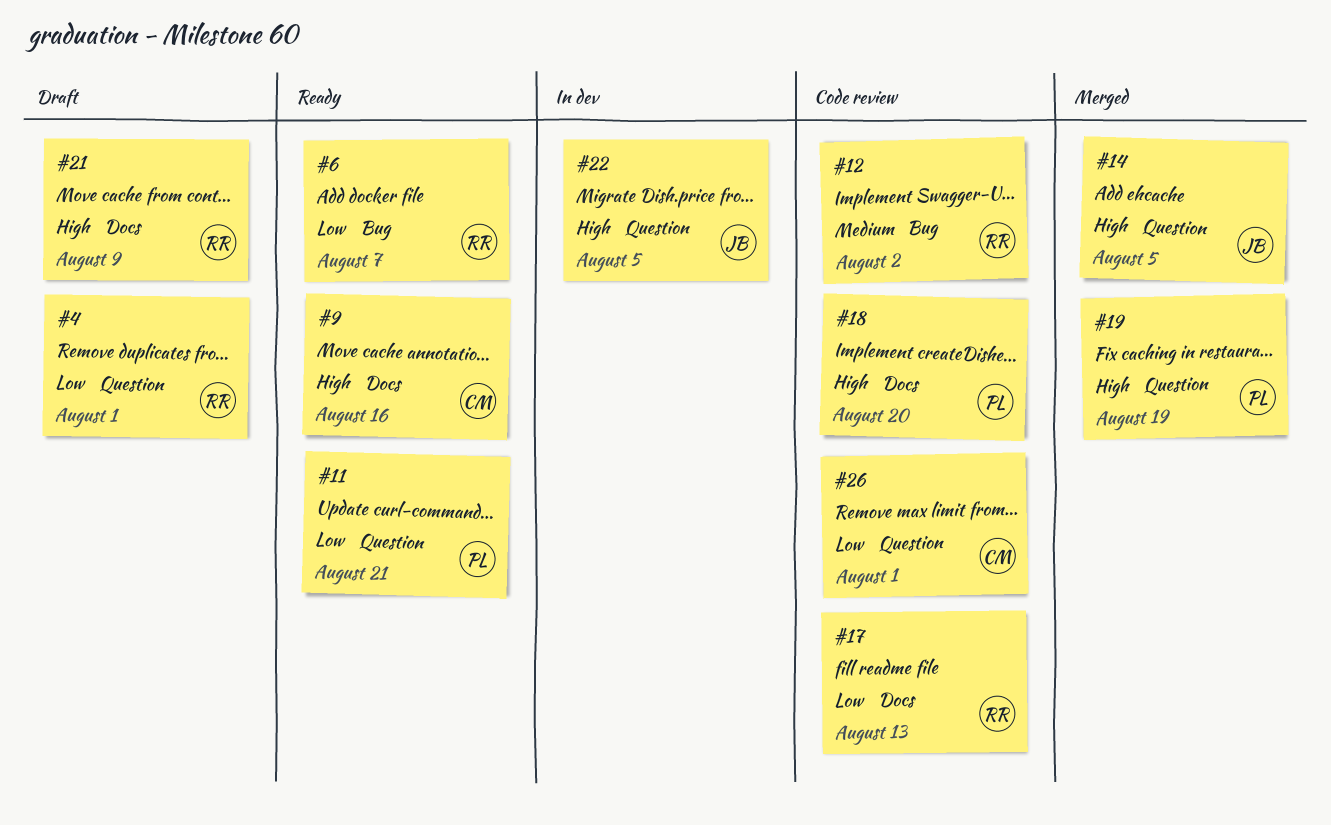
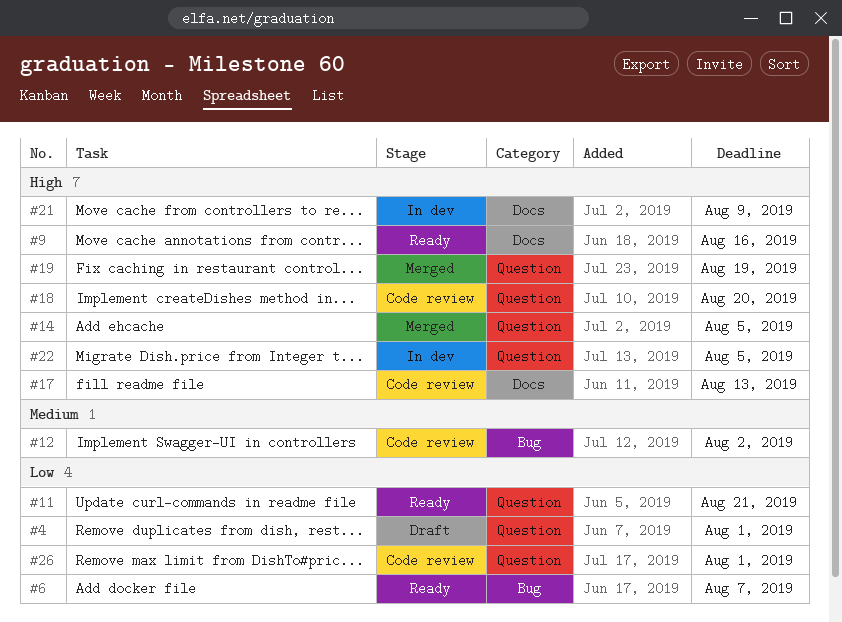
#17, priority: Low -> High
#18, label: Docs -> Question
#21, status: Draft -> In dev

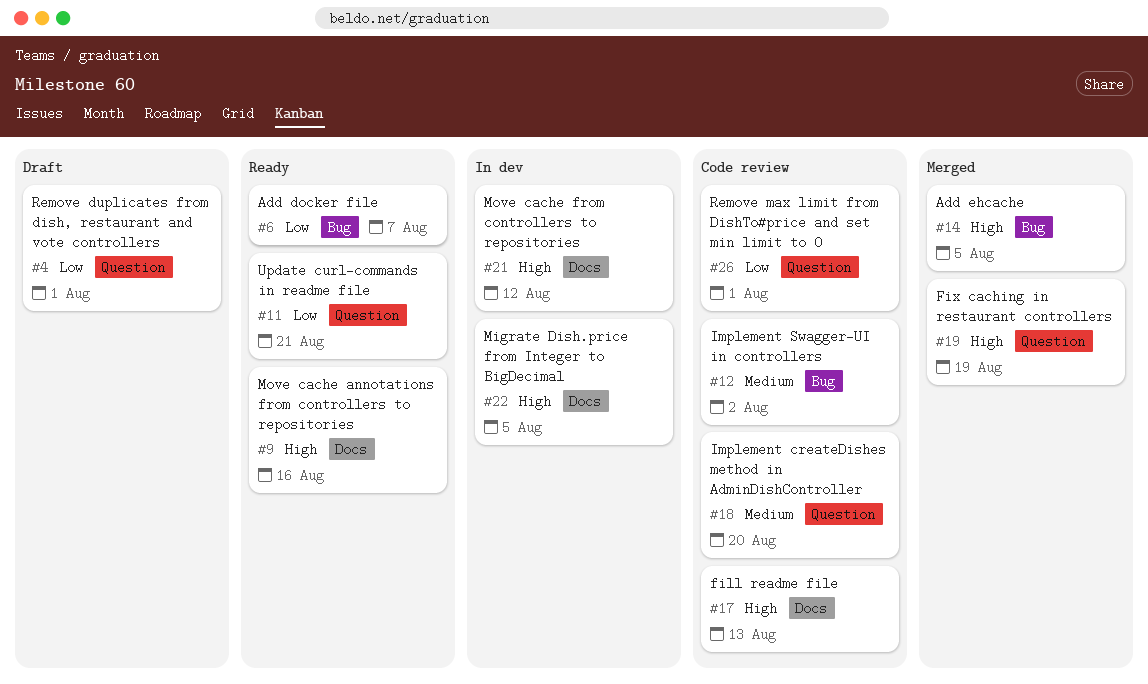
#14, label: Question -> Bug
#18, priority: High -> Medium
#21, due: Aug 9 -> Aug 12
#22, label: Question -> Docs

